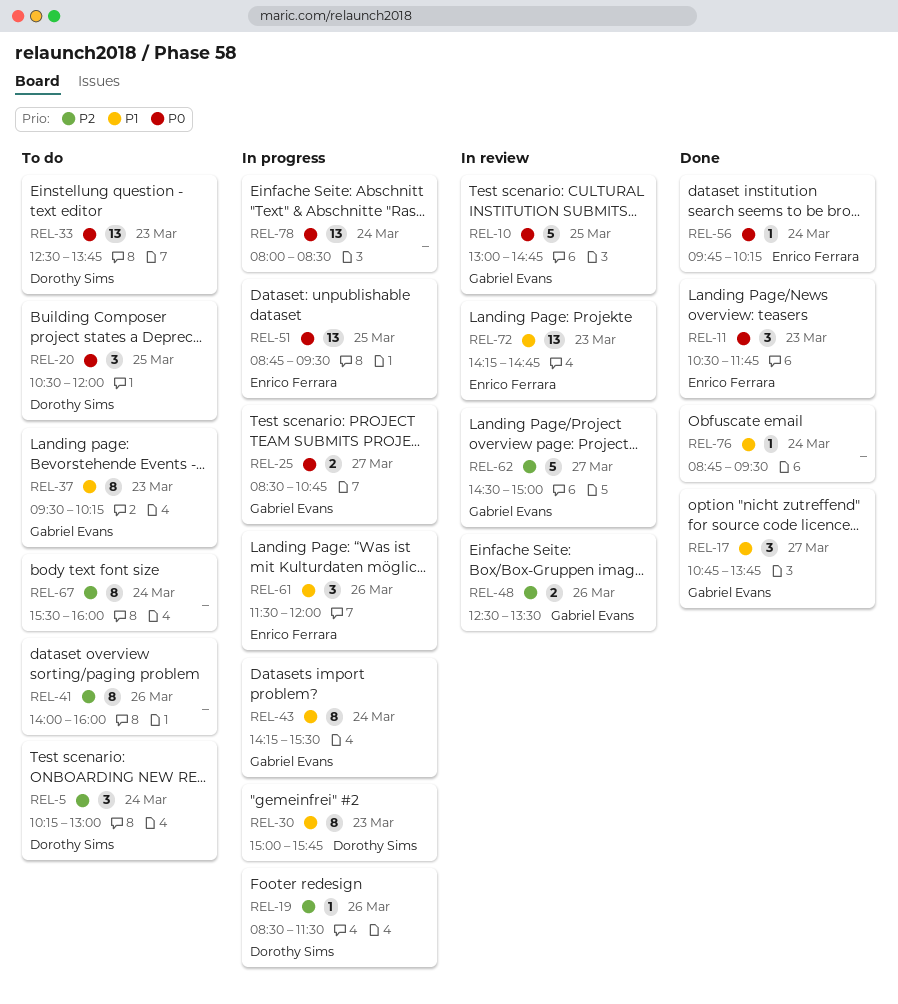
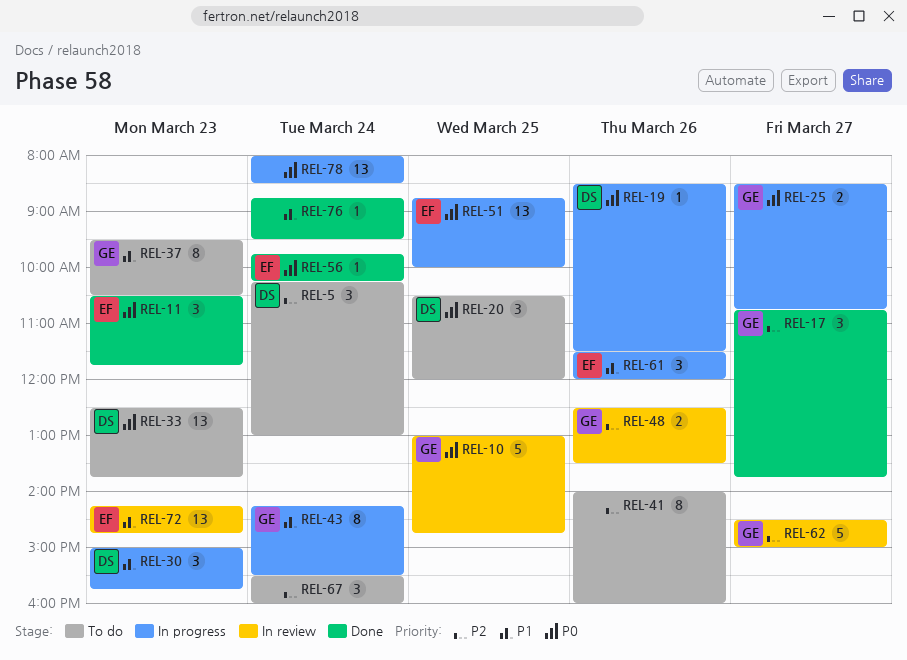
REL-17, priority: P1 -> P2
REL-19, priority: P2 -> P0
REL-30, estimate: 8 -> 3
REL-37, ends: 10:15 -> 10:30
REL-51, ends: 09:30 -> 10:00
REL-67, estimate: 8 -> 3

